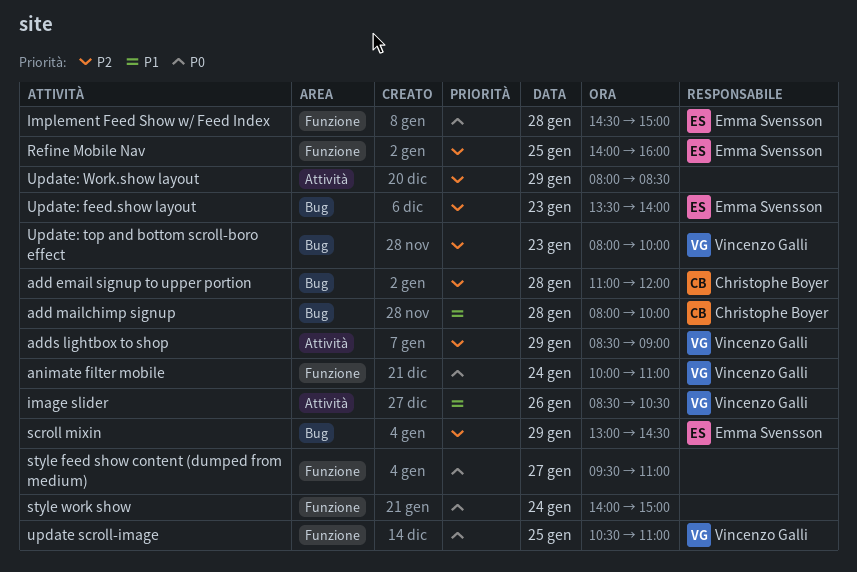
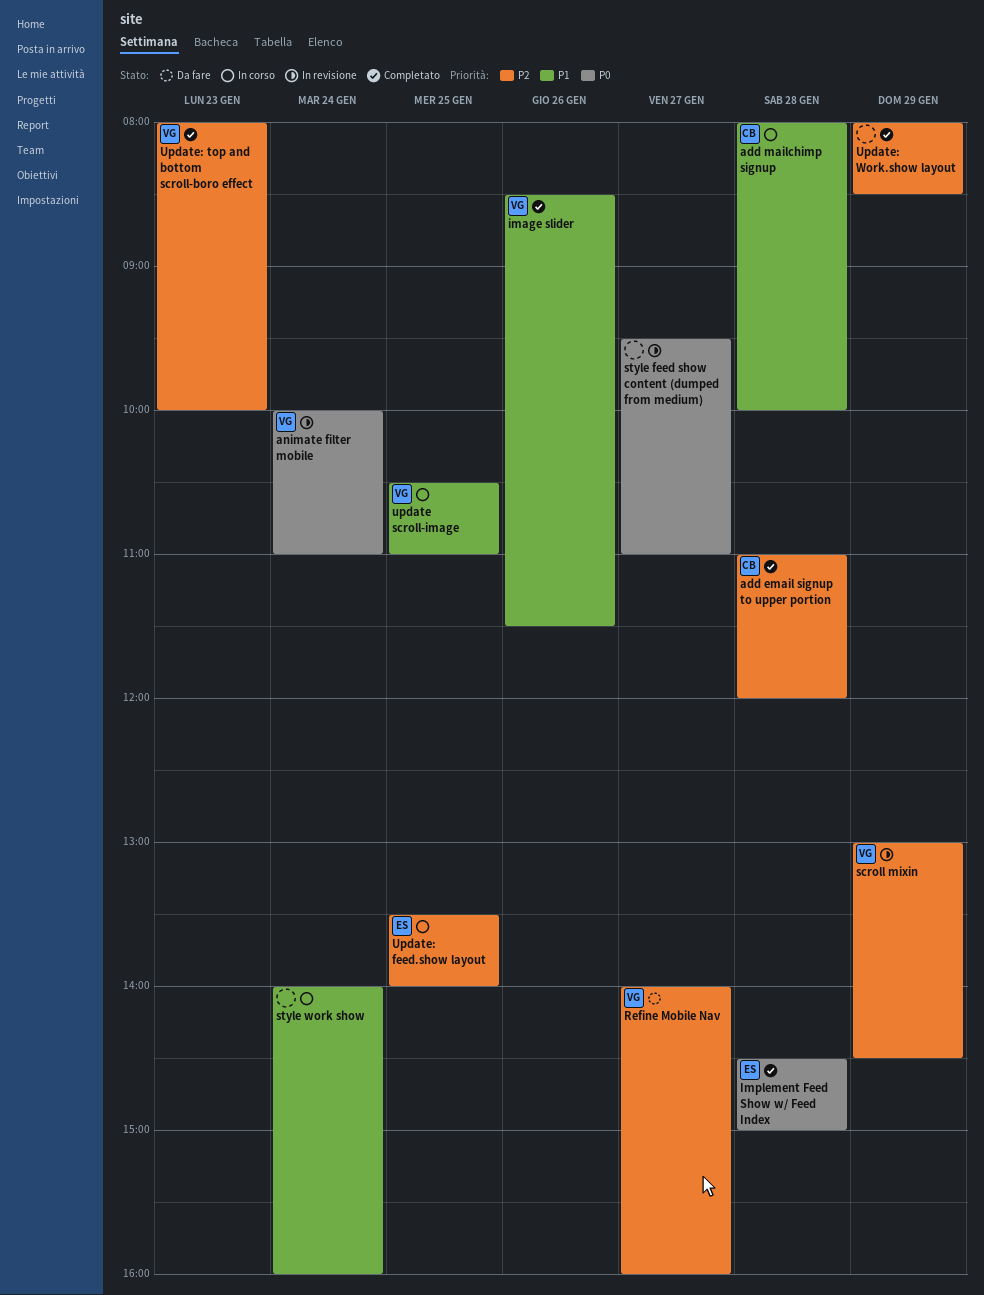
adds lightbox to shop: present -> none
image slider, ends: 10:30 -> 11:30
Refine Mobile Nav, owner: Emma Svensson -> Vincenzo Galli
Refine Mobile Nav, day: Jan 25 -> Jan 27
scroll mixin, owner: Emma Svensson -> Vincenzo Galli
style work show, priority: P0 -> P1
style work show, ends: 15:00 -> 16:00
update scroll-image, priority: P0 -> P1
Update: feed.show layout, day: Jan 23 -> Jan 25

